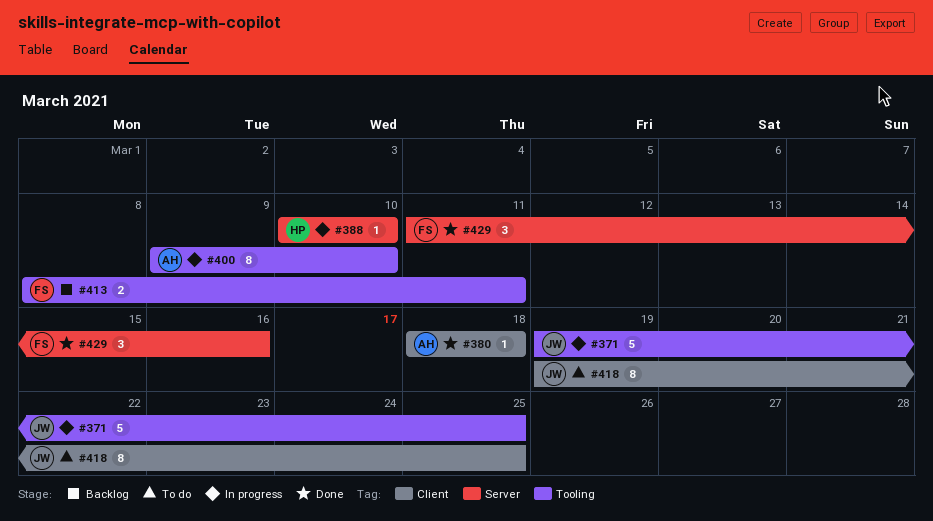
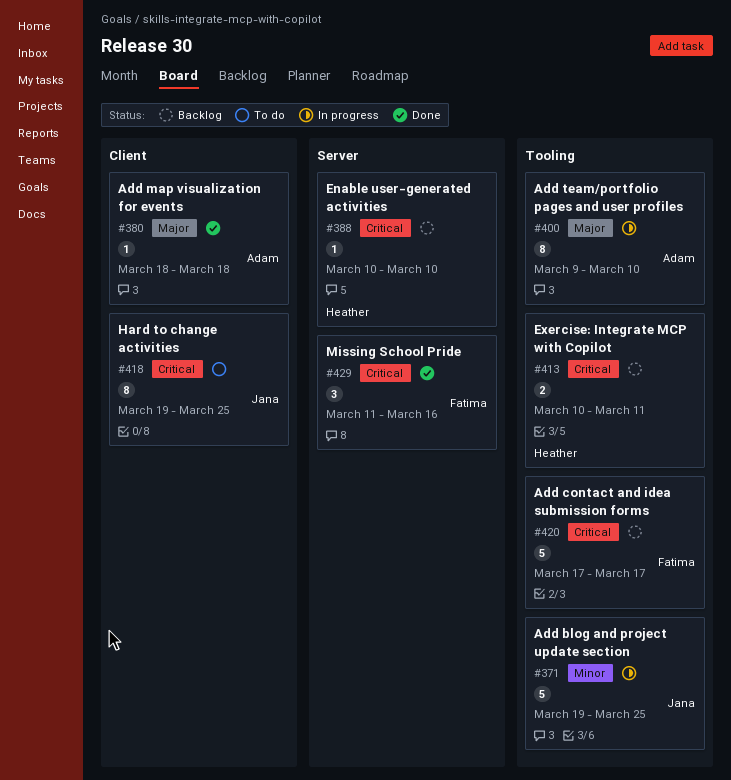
#388, status: In progress -> Backlog
#413, owner: Fatima -> Heather
#413, start: Mar 8 -> Mar 10
#420: none -> present

